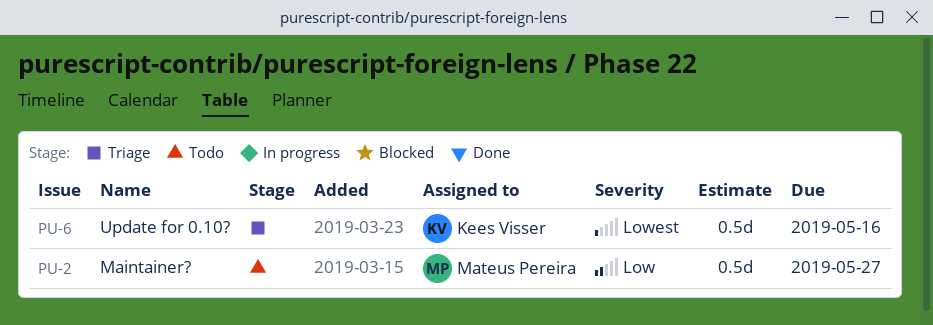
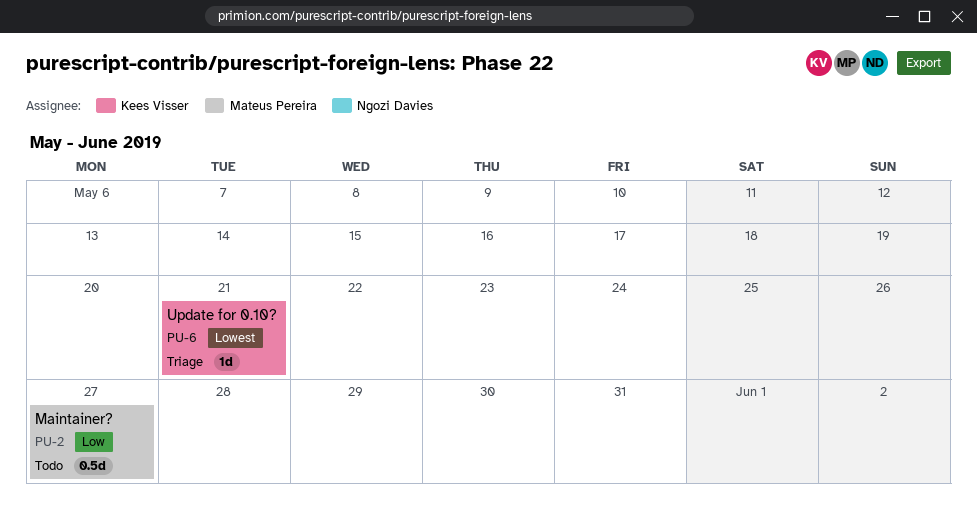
PU-6, estimate: 0.5d -> 1d
PU-6, due: May 16 -> May 21

